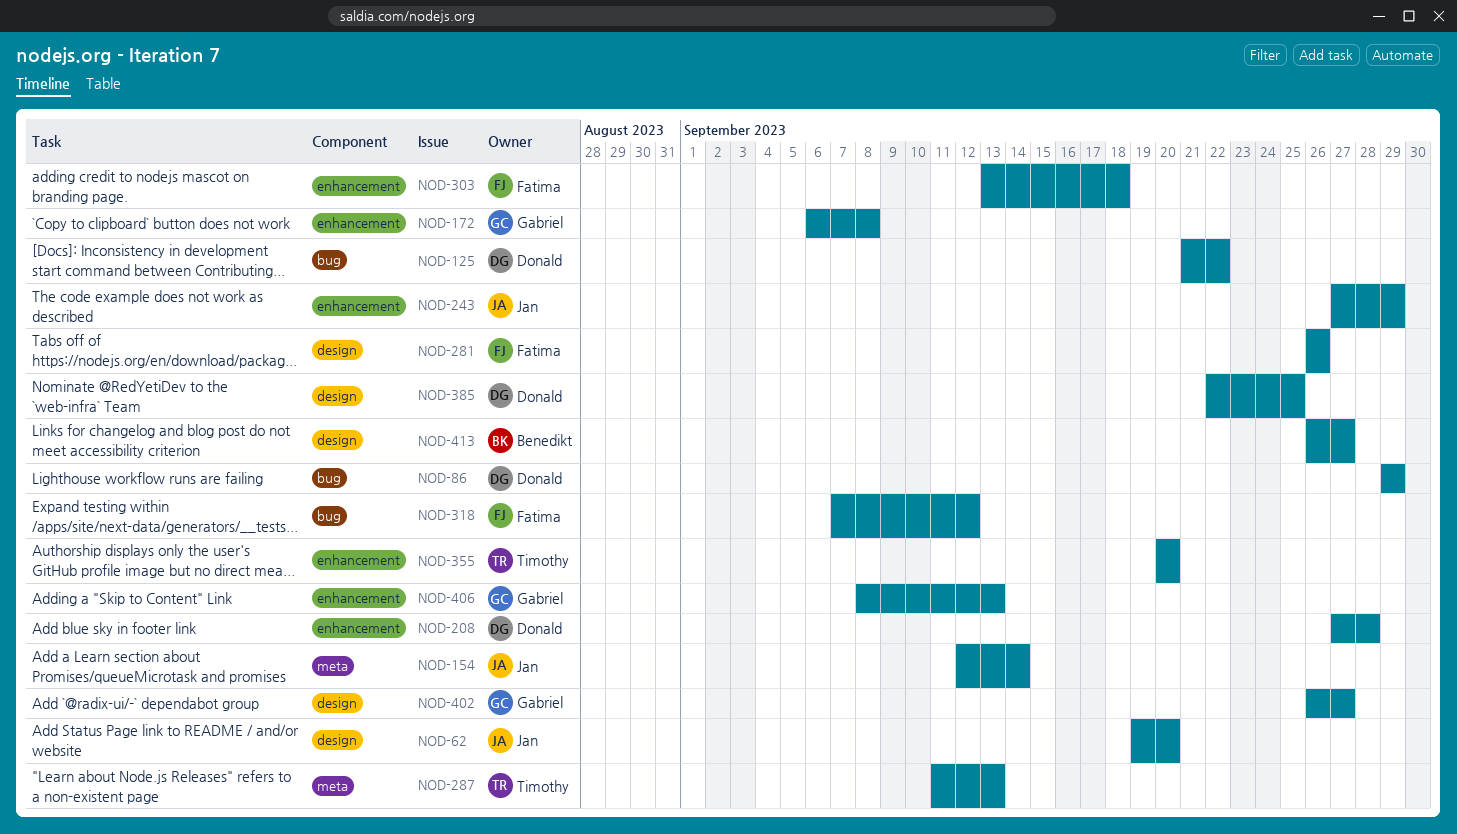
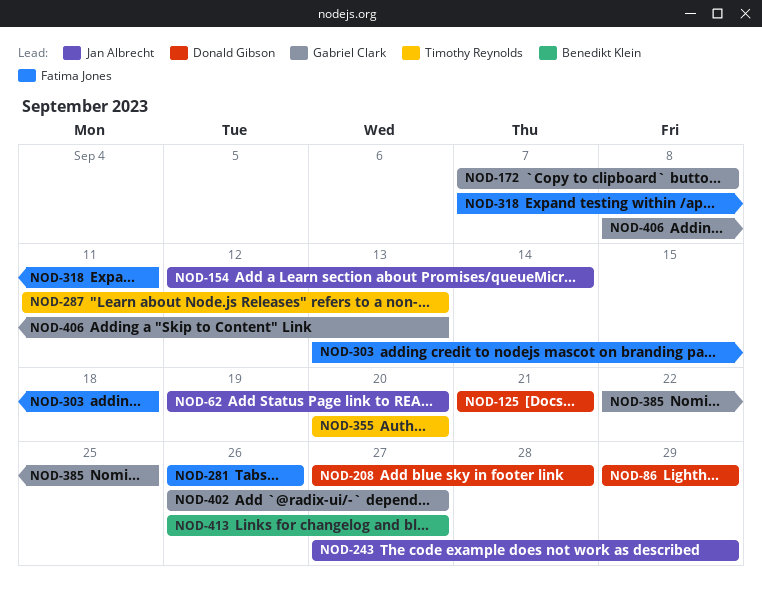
NOD-125, due: Sep 22 -> Sep 21
NOD-172, start: Sep 6 -> Sep 7
NOD-318, due: Sep 12 -> Sep 11
NOD-385, owner: Donald Gibson -> Gabriel Clark

